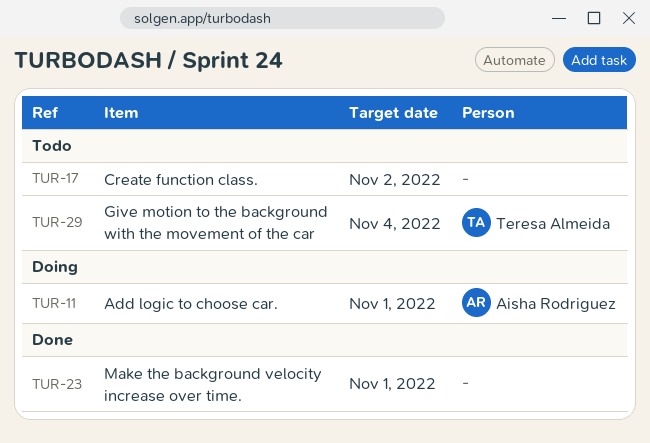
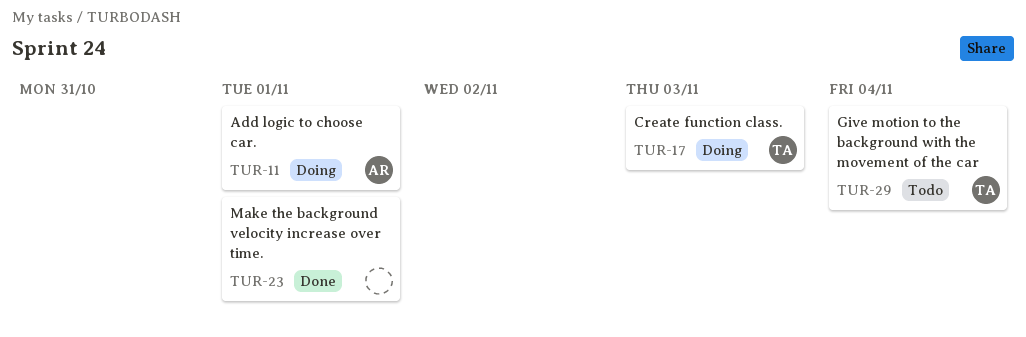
TUR-17, status: Todo -> Doing
TUR-17, owner: none -> Teresa Almeida
TUR-17, due: Nov 2 -> Nov 3

